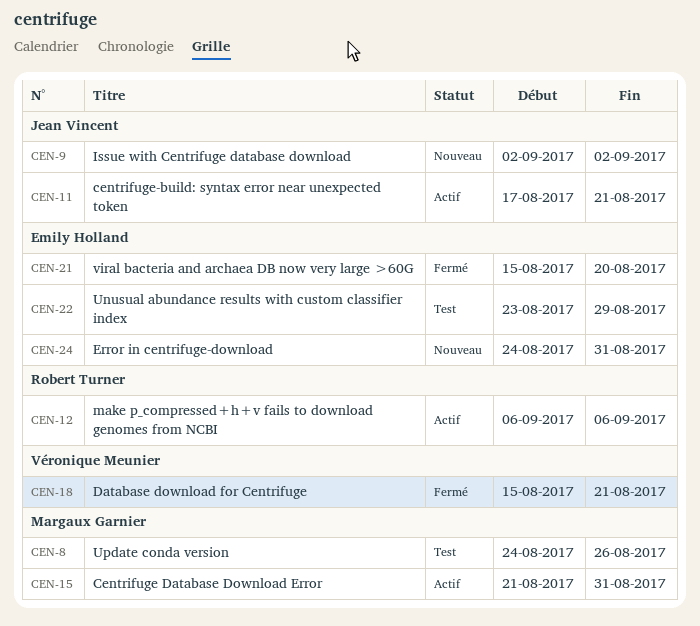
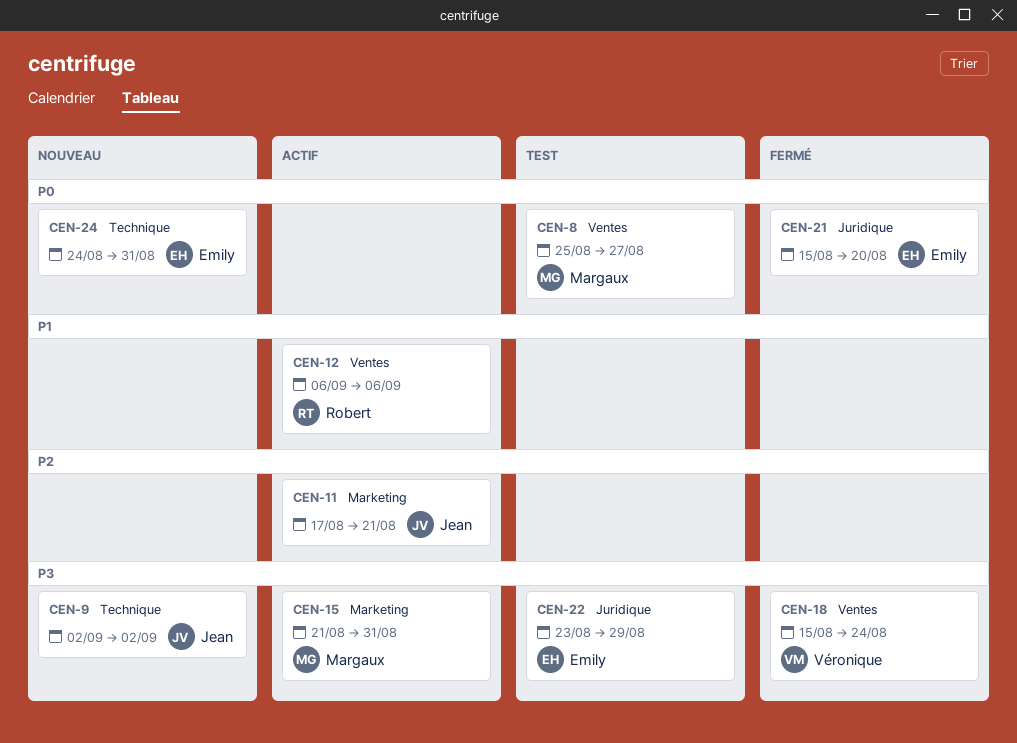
CEN-8, start: Aug 24 -> Aug 25
CEN-8, due: Aug 26 -> Aug 27
CEN-18, due: Aug 21 -> Aug 24

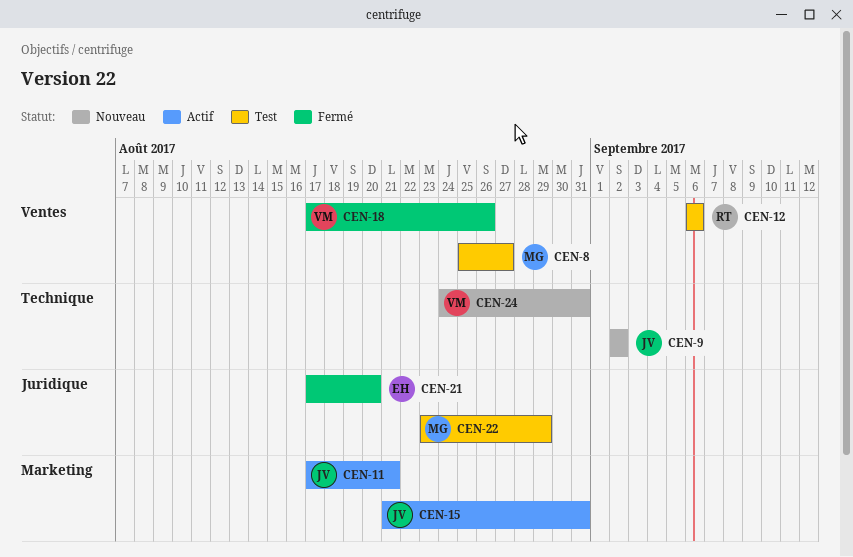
CEN-12, status: Actif -> Test
CEN-15, owner: Margaux -> Jean
CEN-18, start: Aug 15 -> Aug 17
CEN-18, due: Aug 24 -> Aug 26
CEN-21, start: Aug 15 -> Aug 17
CEN-22, owner: Emily -> Margaux
CEN-24, owner: Emily -> Véronique

